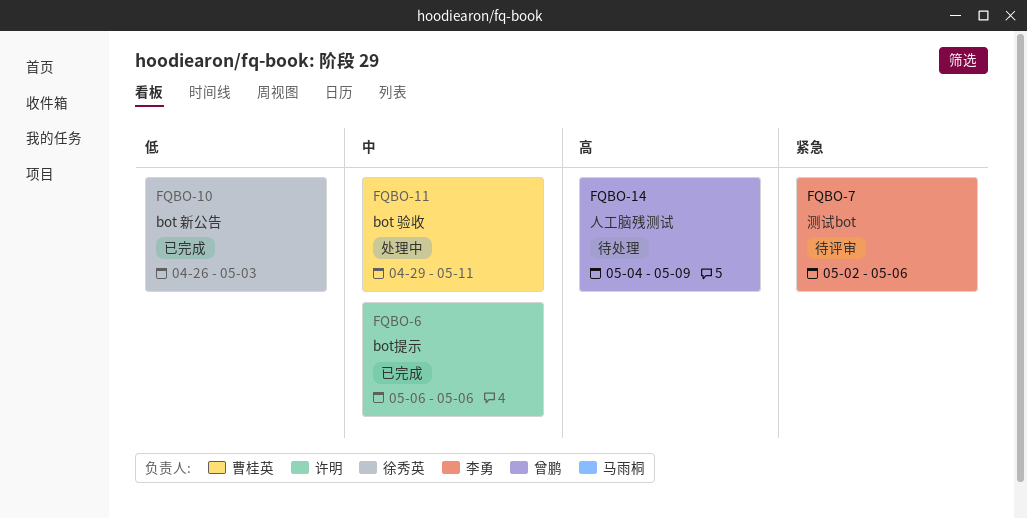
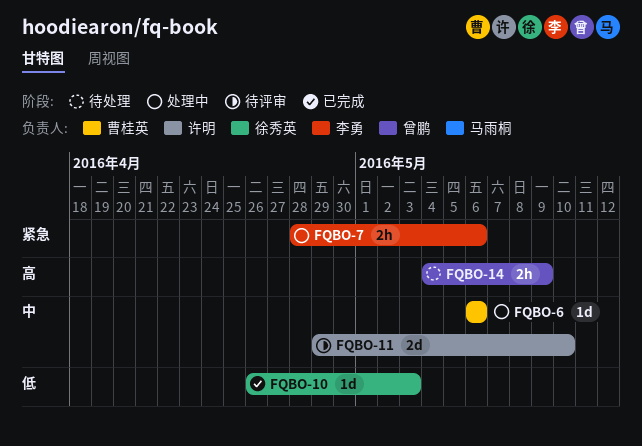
FQBO-6, status: 已完成 -> 处理中
FQBO-6, owner: 许明 -> 曹桂英
FQBO-7, status: 待评审 -> 处理中
FQBO-7, start: May 2 -> Apr 28
FQBO-11, status: 处理中 -> 待评审
FQBO-11, owner: 曹桂英 -> 许明
FQBO-11, due: May 11 -> May 10

